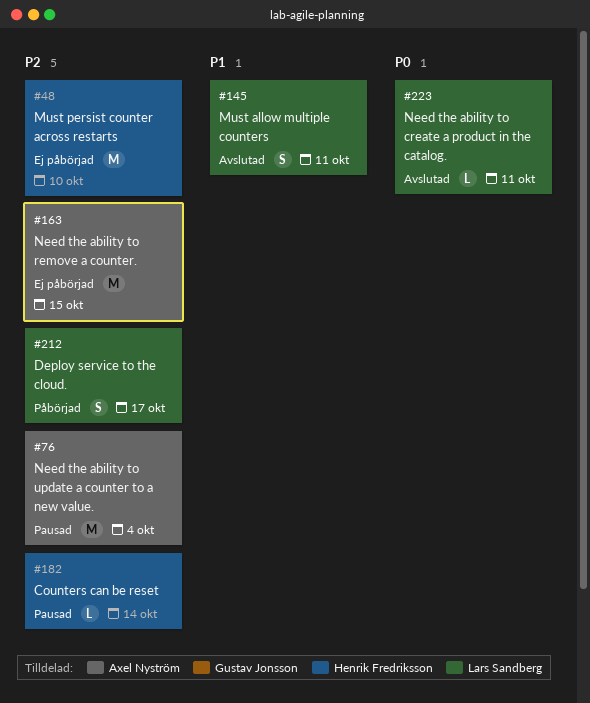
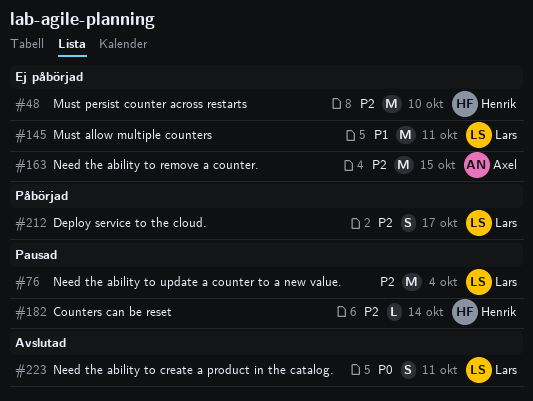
#76, owner: Axel Nyström -> Lars Sandberg
#145, status: Avslutad -> Ej påbörjad
#145, estimate: S -> M
#223, estimate: L -> S

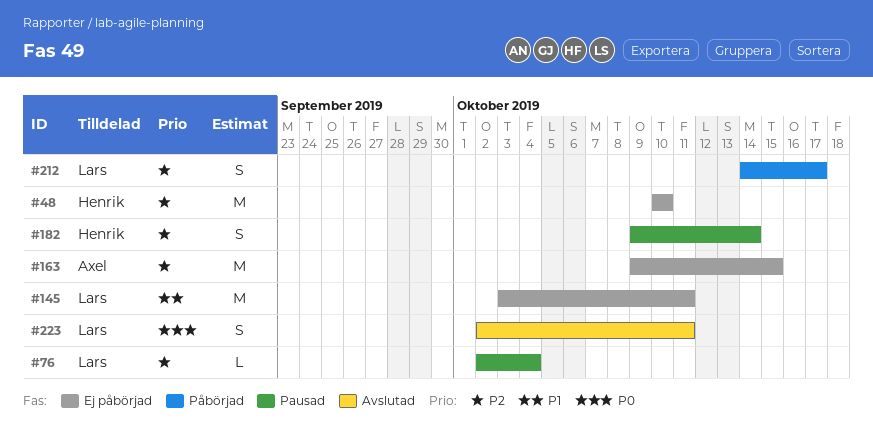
#76, estimate: M -> L
#182, estimate: L -> S

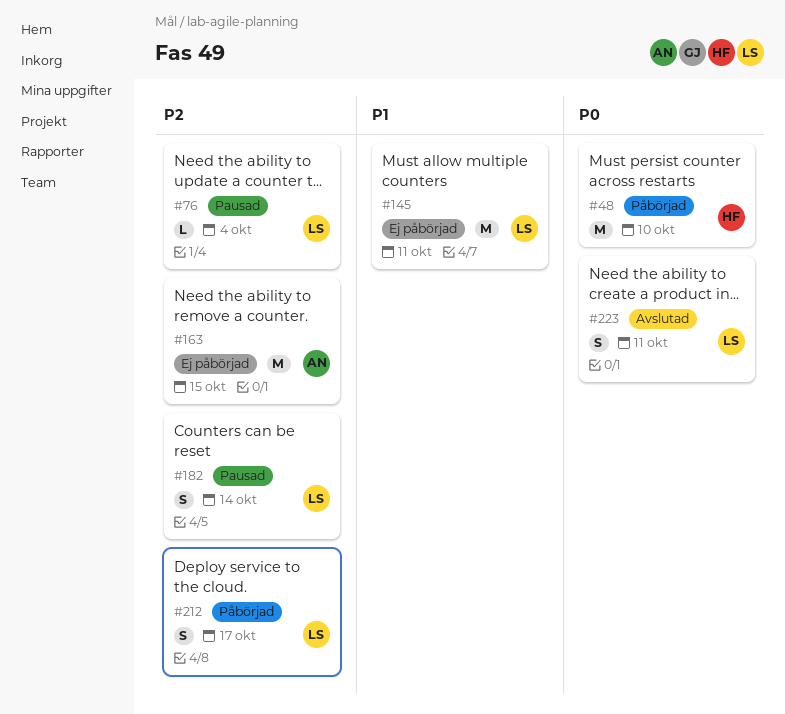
#48, status: Ej påbörjad -> Påbörjad
#48, priority: P2 -> P0
#182, owner: Henrik -> Lars

